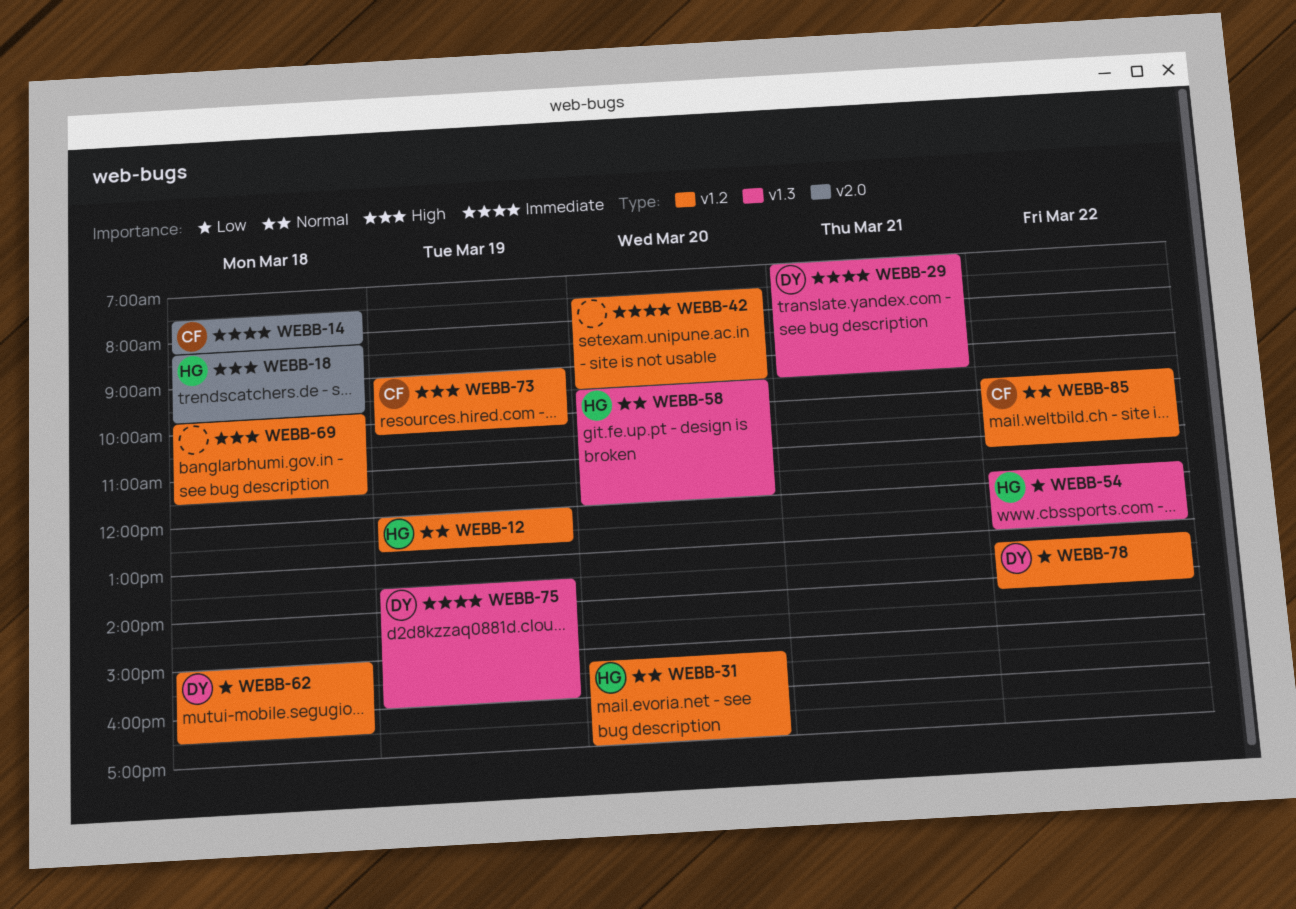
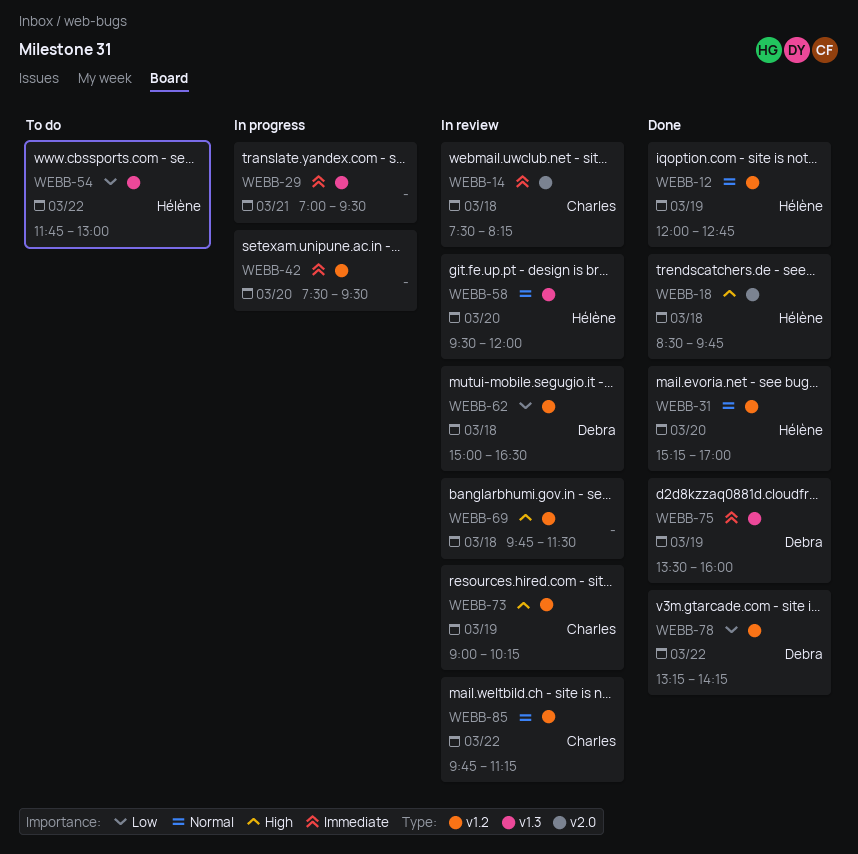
WEBB-18, begins: 08:15 -> 08:30
WEBB-29, owner: Debra -> none

